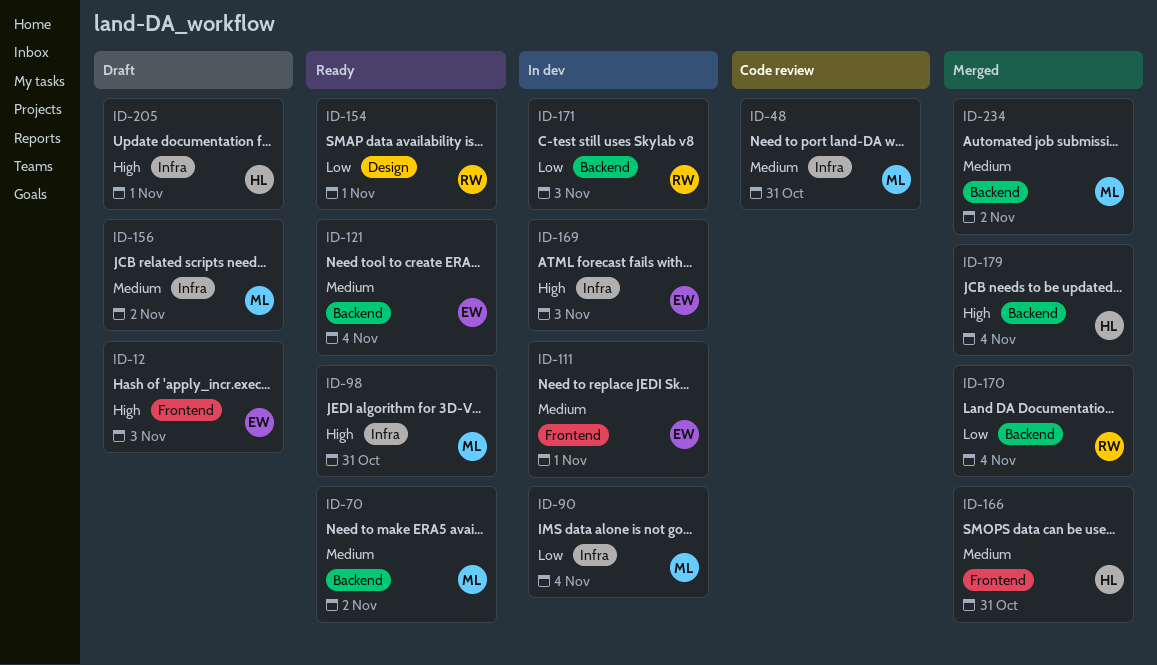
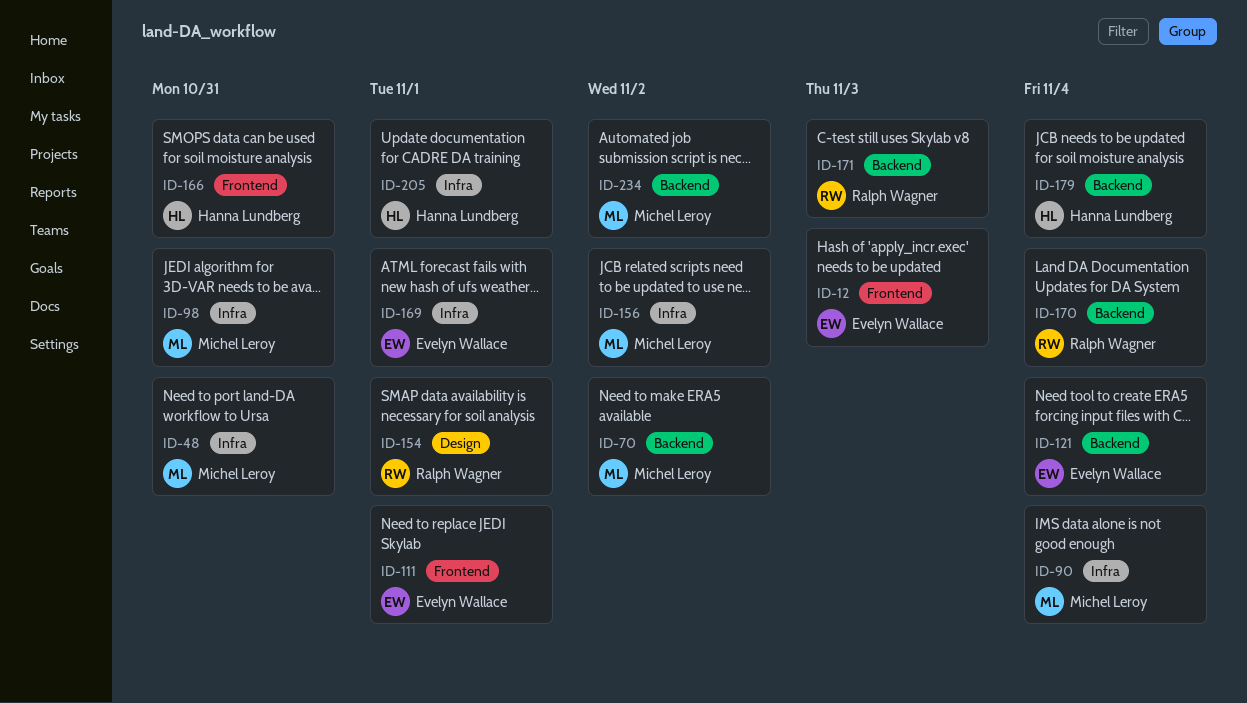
ID-169, due: Nov 3 -> Nov 1

